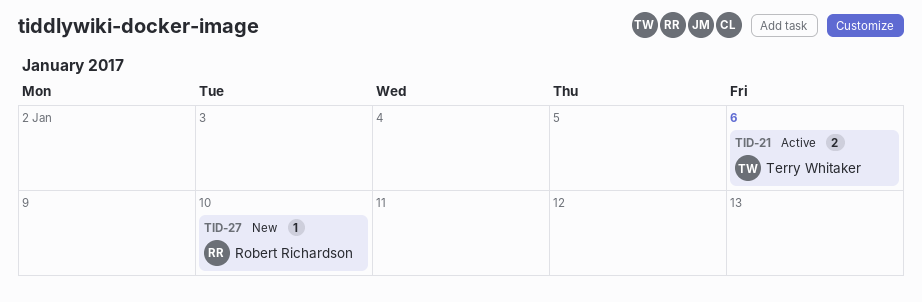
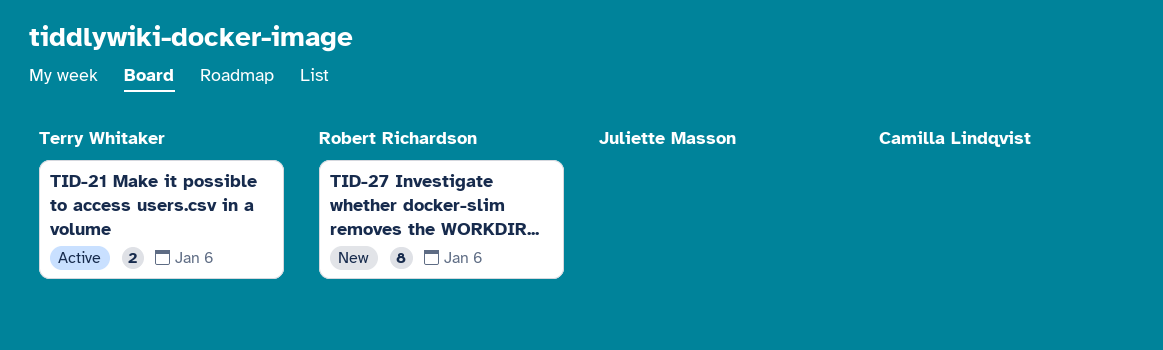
TID-27, estimate: 1 -> 8
TID-27, due: Jan 10 -> Jan 6

